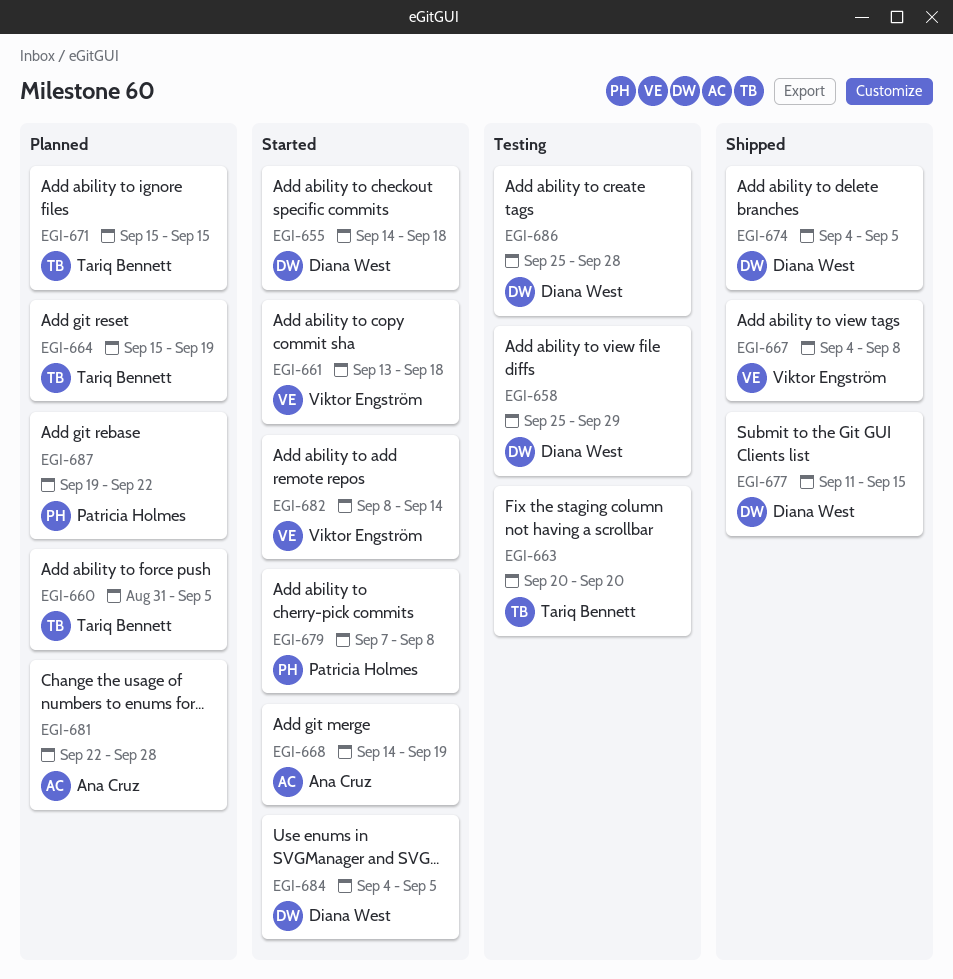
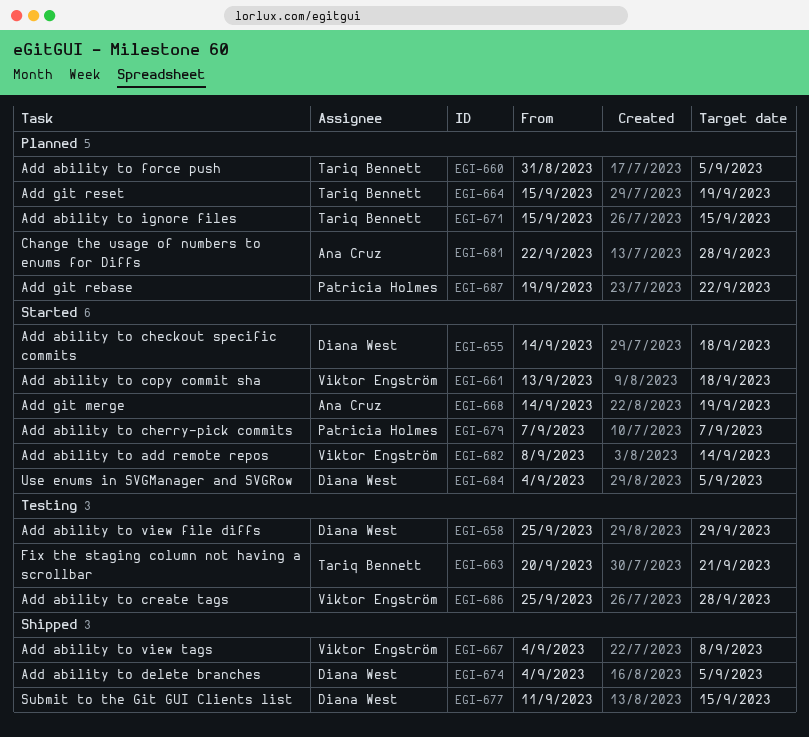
EGI-663, due: Sep 20 -> Sep 21
EGI-679, due: Sep 8 -> Sep 7
EGI-686, owner: Diana West -> Viktor Engström

